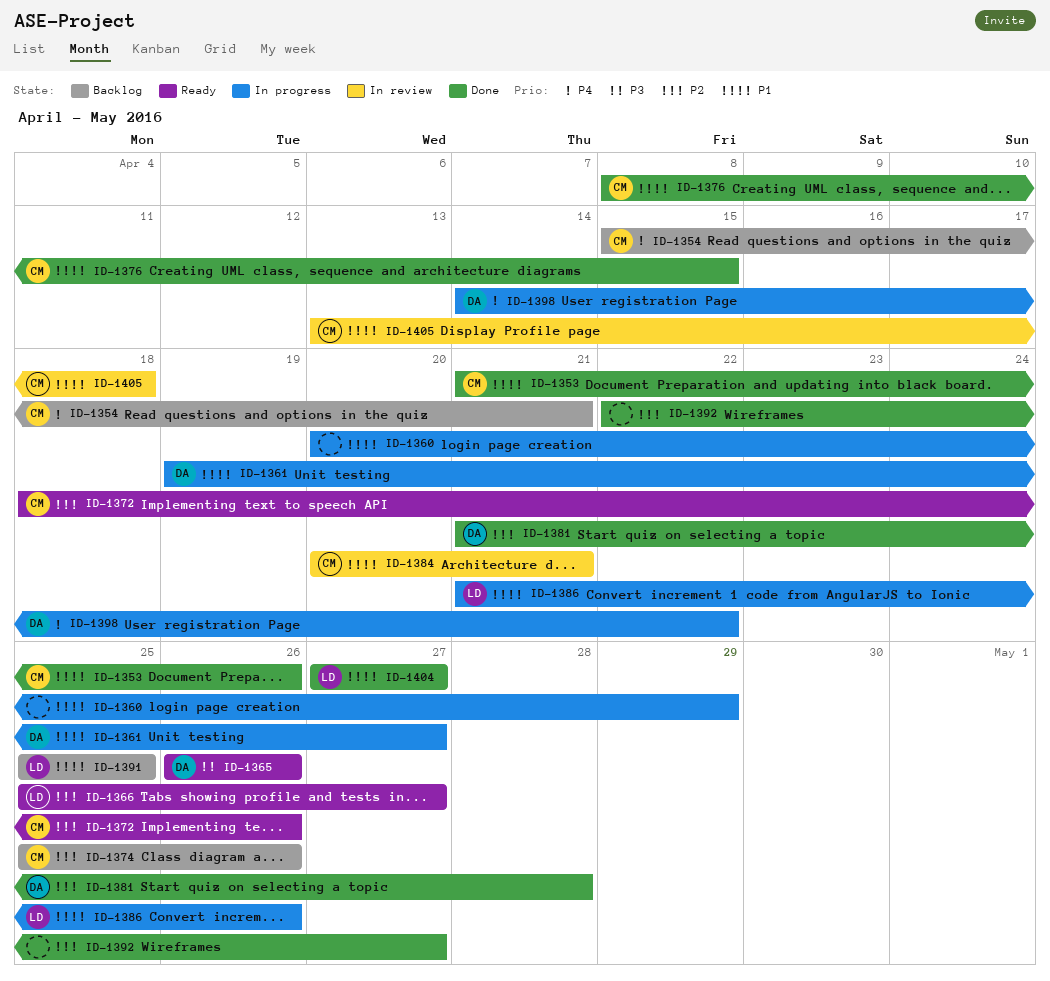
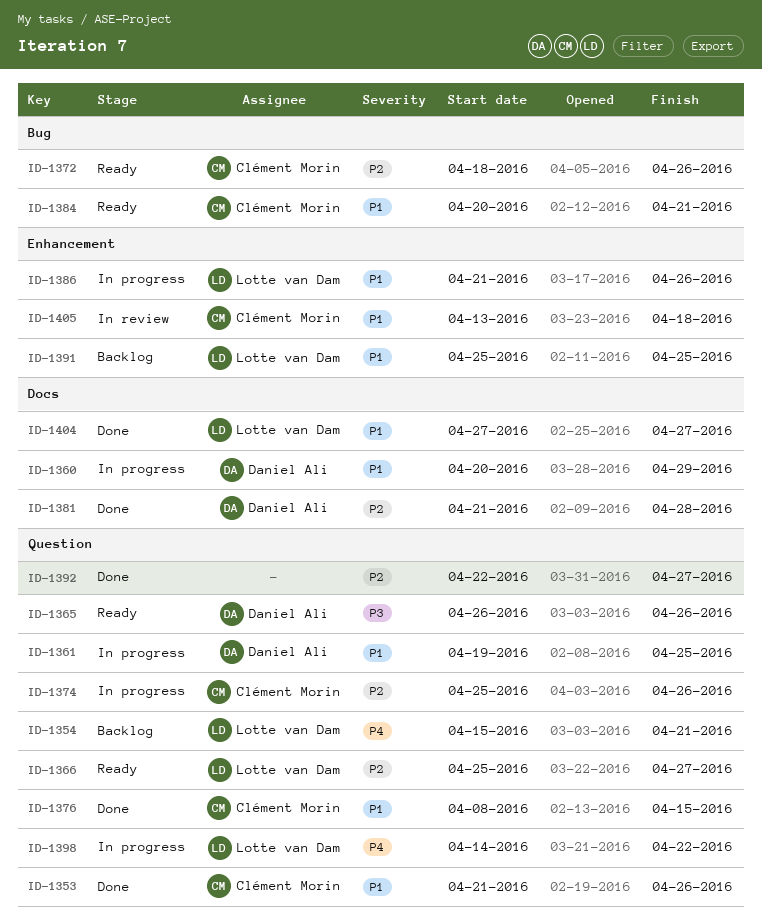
ID-1354, owner: Clément Morin -> Lotte van Dam
ID-1360, owner: none -> Daniel Ali
ID-1361, due: Apr 27 -> Apr 25
ID-1374, status: Backlog -> In progress
ID-1384, status: In review -> Ready
ID-1398, owner: Daniel Ali -> Lotte van Dam

